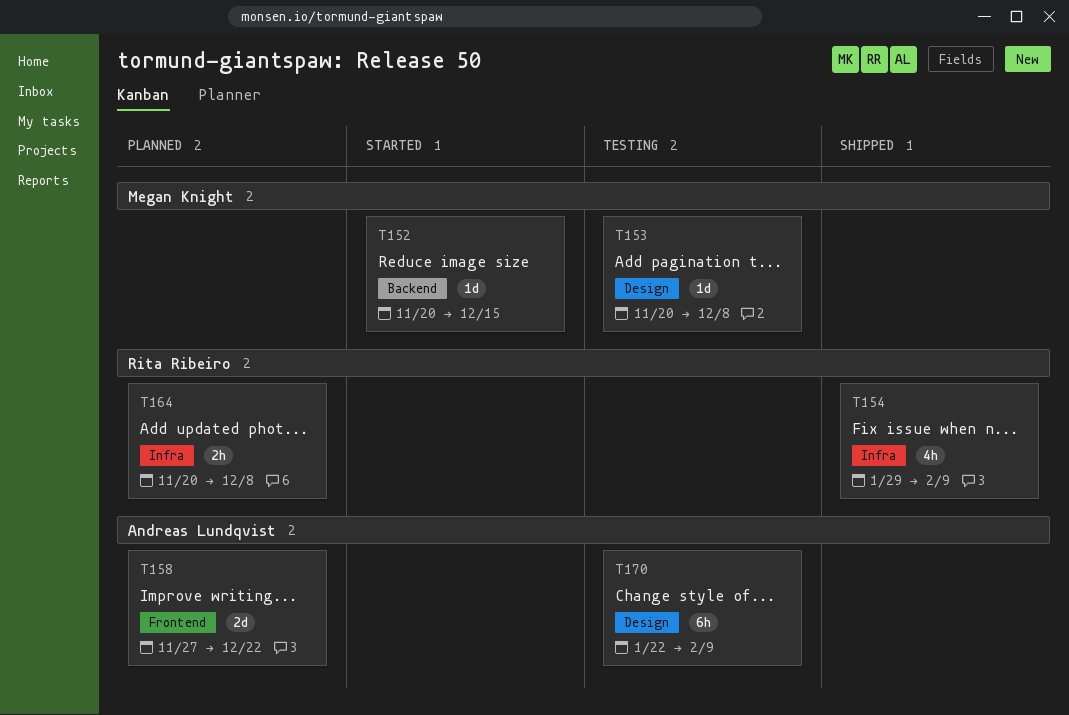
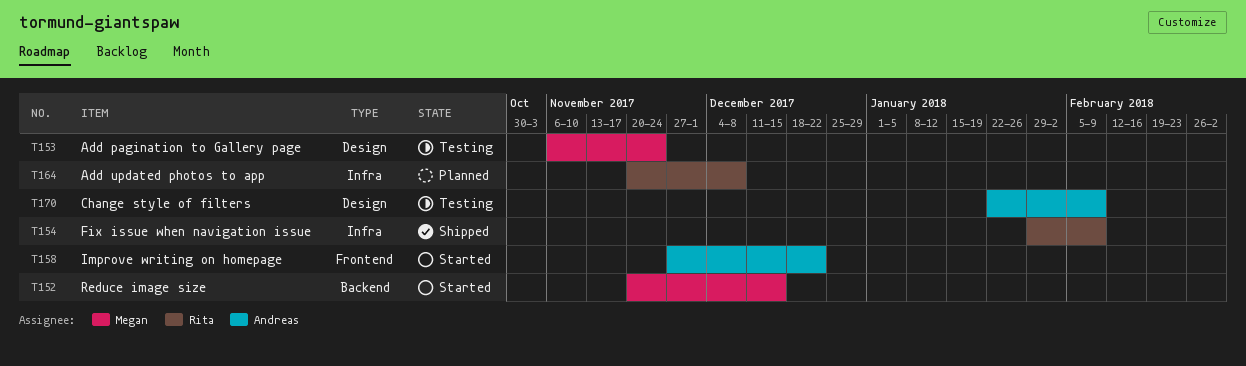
T153, start: Nov 20 -> Nov 6
T153, due: Dec 8 -> Nov 24
T158, status: Planned -> Started

